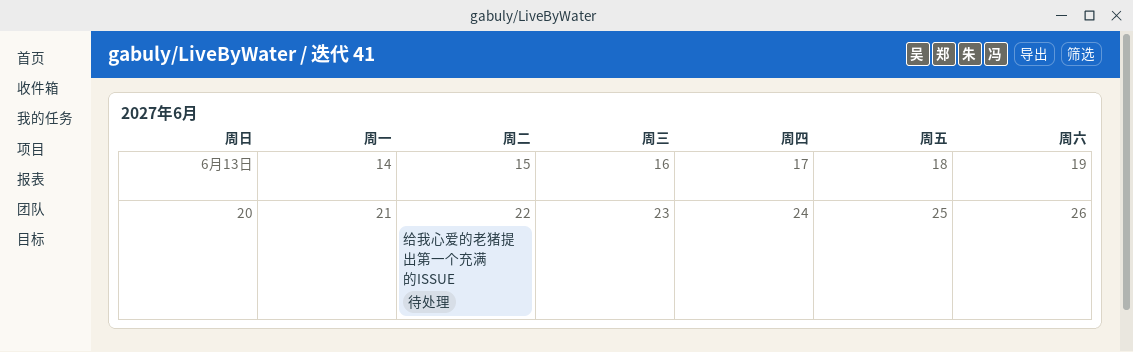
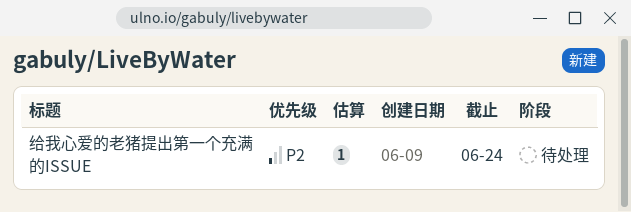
给我心爱的老猪提出第一个充满的ISSUE, due: Jun 22 -> Jun 24

